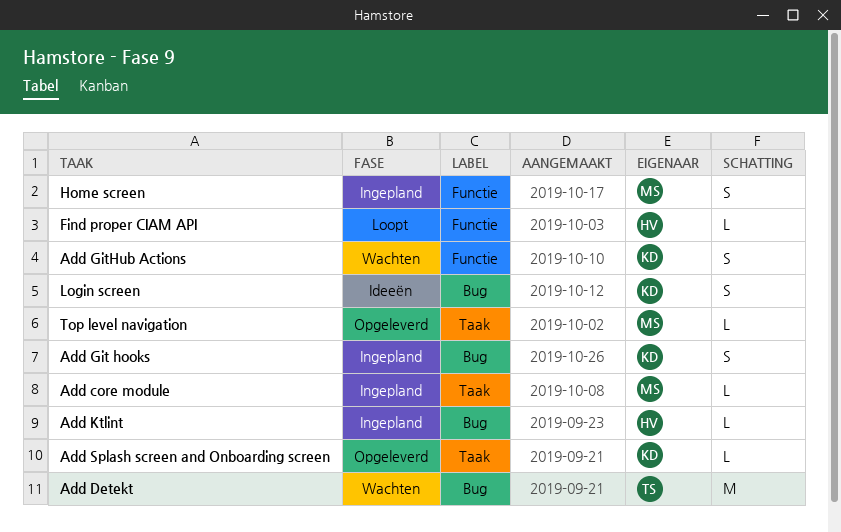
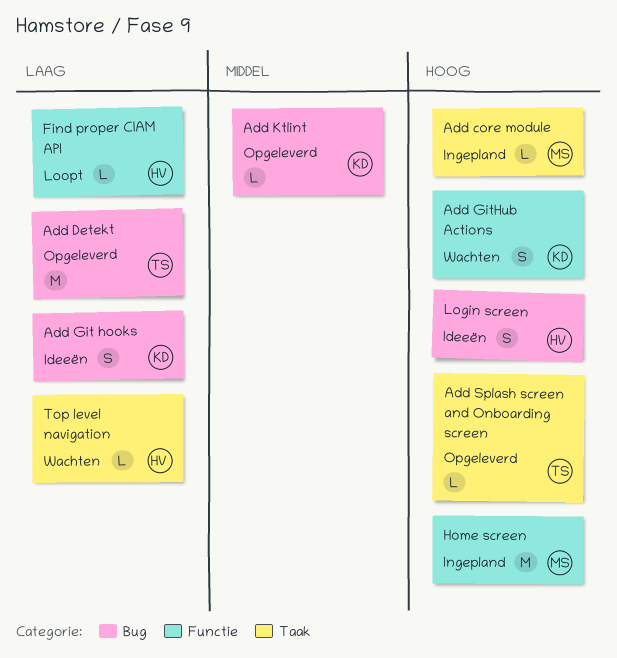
Add Detekt, status: Wachten -> Opgeleverd
Add Git hooks, status: Ingepland -> Ideeën
Add Ktlint, status: Ingepland -> Opgeleverd
Add Ktlint, owner: HV -> KD
Add Splash screen and Onboarding screen, owner: KD -> TS
Home screen, estimate: S -> M
Login screen, owner: KD -> HV
Top level navigation, status: Opgeleverd -> Wachten
Top level navigation, owner: MS -> HV

